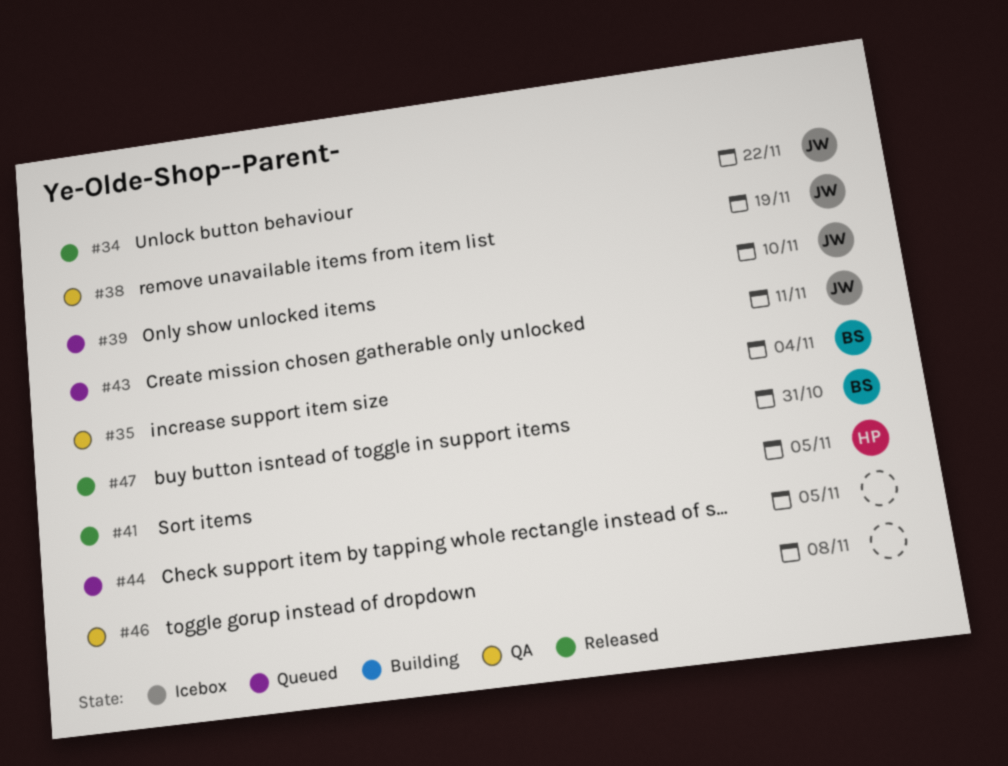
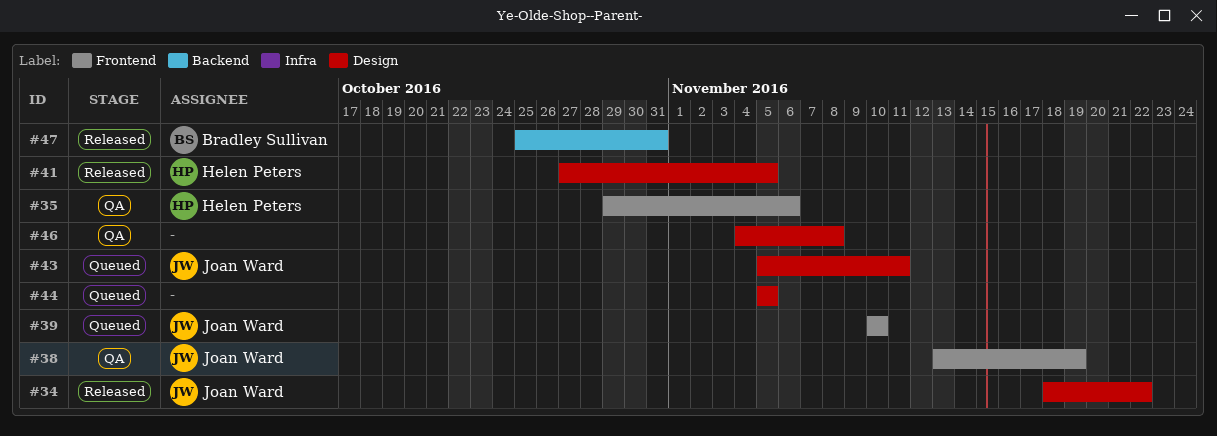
#35, owner: Bradley Sullivan -> Helen Peters
#35, due: Nov 4 -> Nov 6

